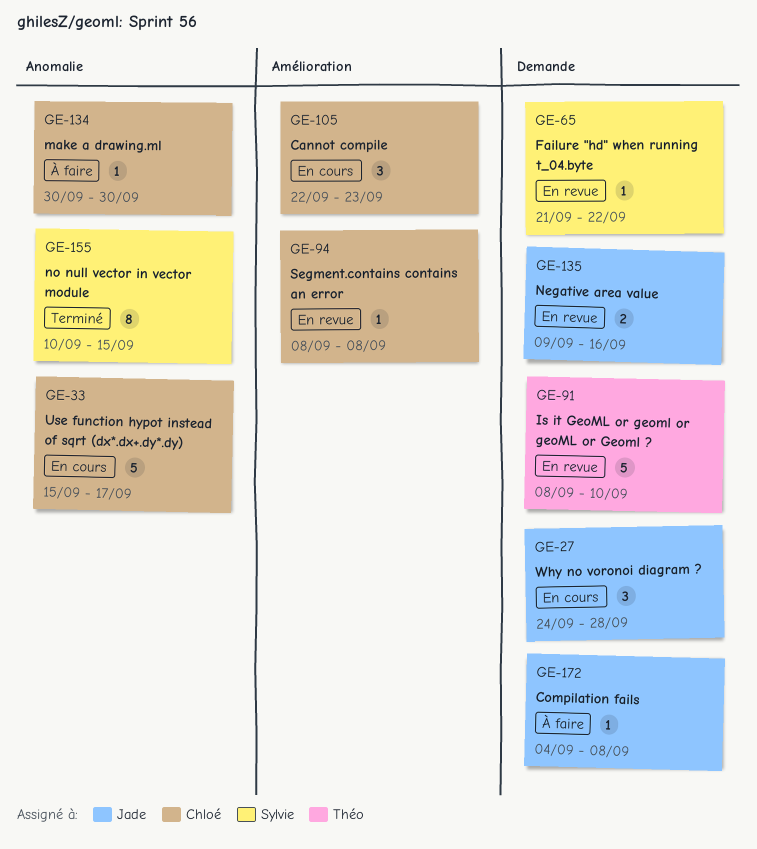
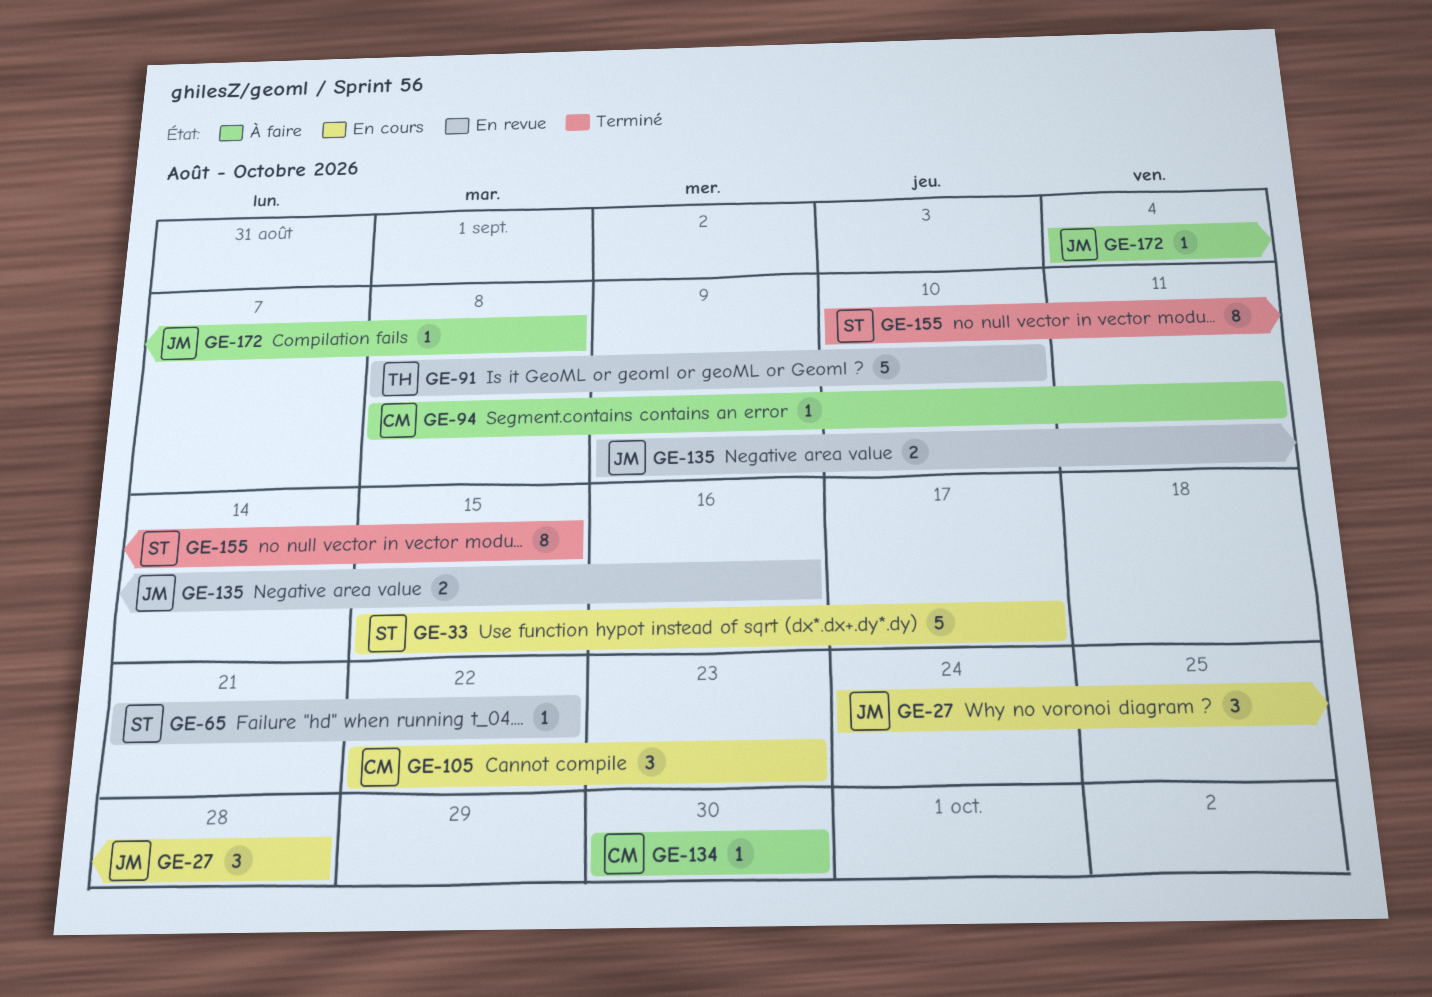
GE-33, owner: Chloé -> Sylvie
GE-94, status: En revue -> À faire
GE-94, due: Sep 8 -> Sep 11

